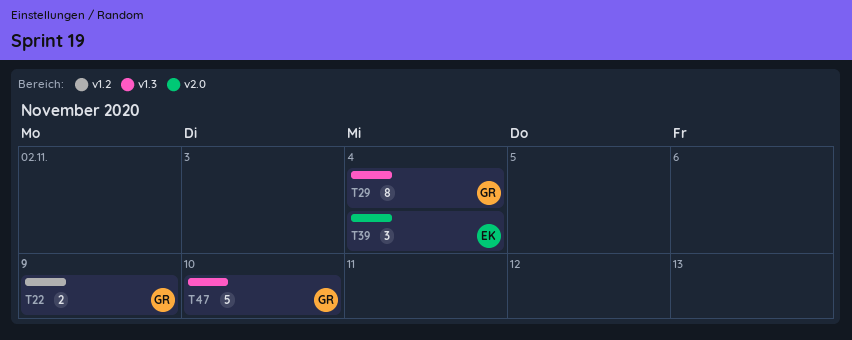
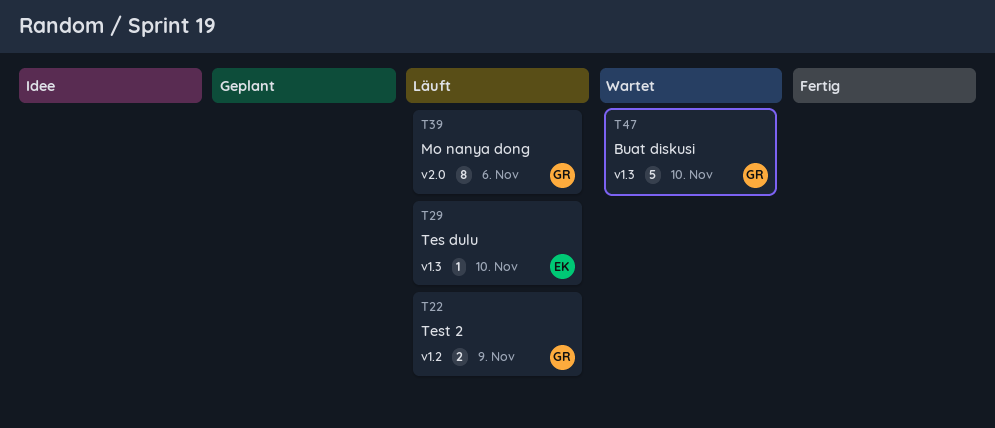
T29, owner: GR -> EK
T29, estimate: 8 -> 1
T29, due: Nov 4 -> Nov 10
T39, owner: EK -> GR
T39, estimate: 3 -> 8
T39, due: Nov 4 -> Nov 6

